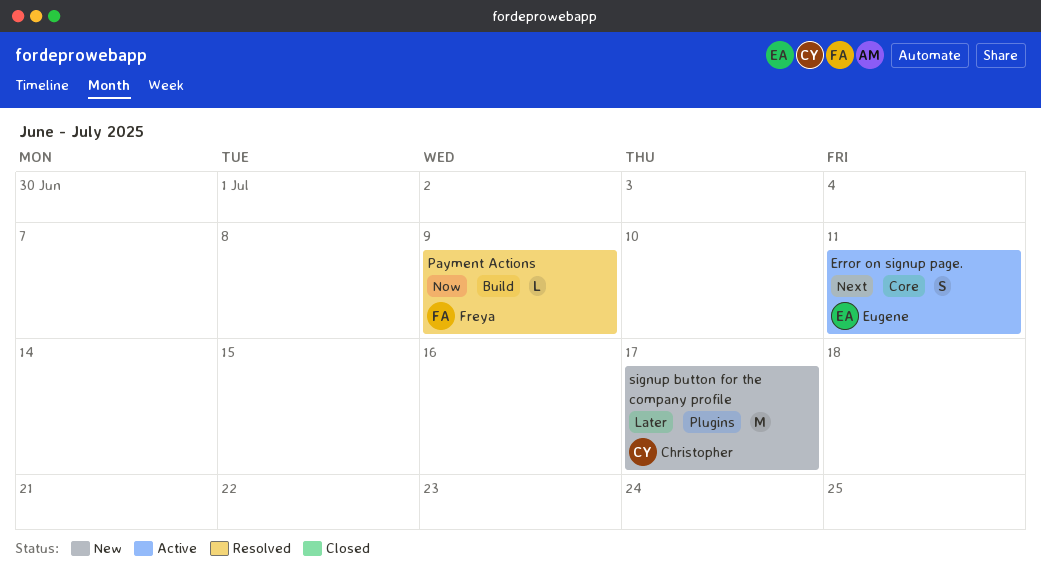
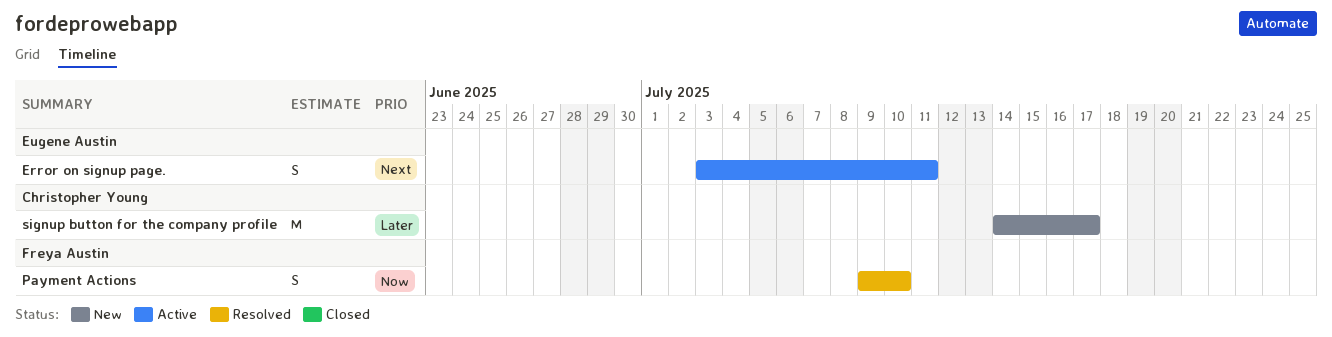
Payment Actions, estimate: L -> S
Payment Actions, due: Jul 9 -> Jul 10

